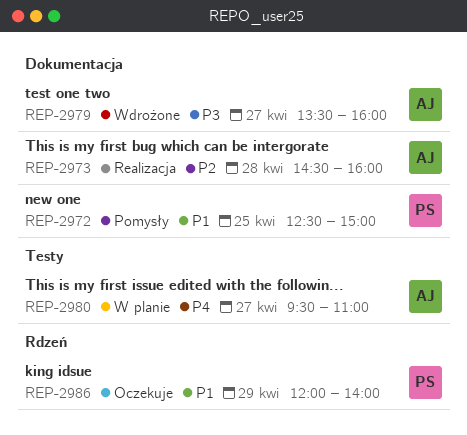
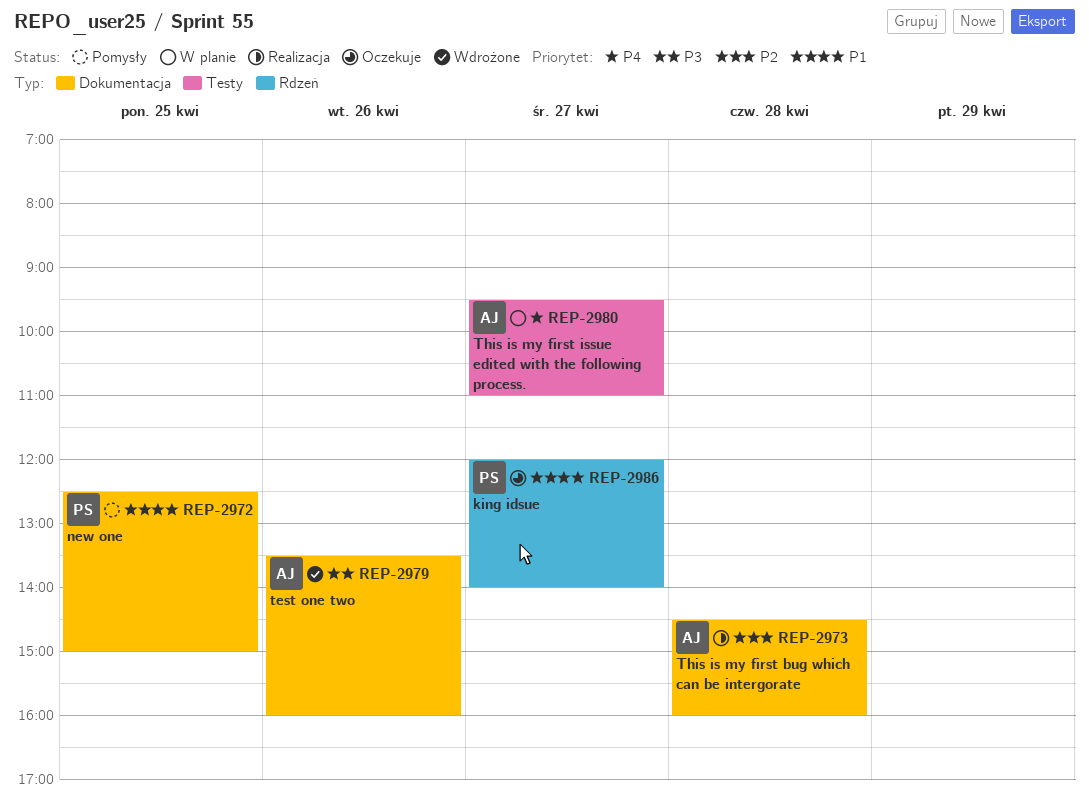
REP-2979, day: Apr 27 -> Apr 26
REP-2986, day: Apr 29 -> Apr 27

